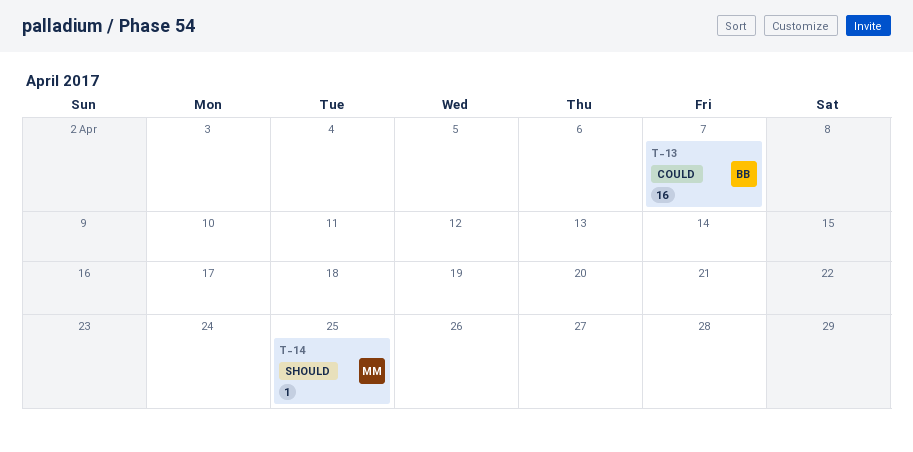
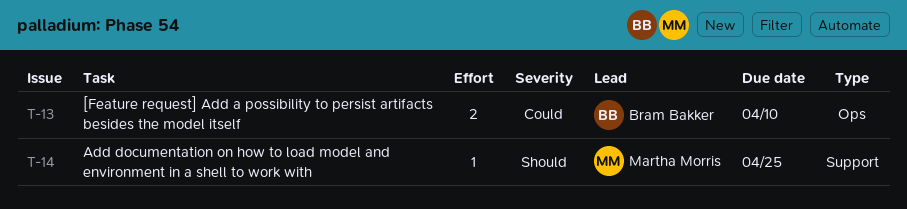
T-13, estimate: 16 -> 2
T-13, due: Apr 7 -> Apr 10

